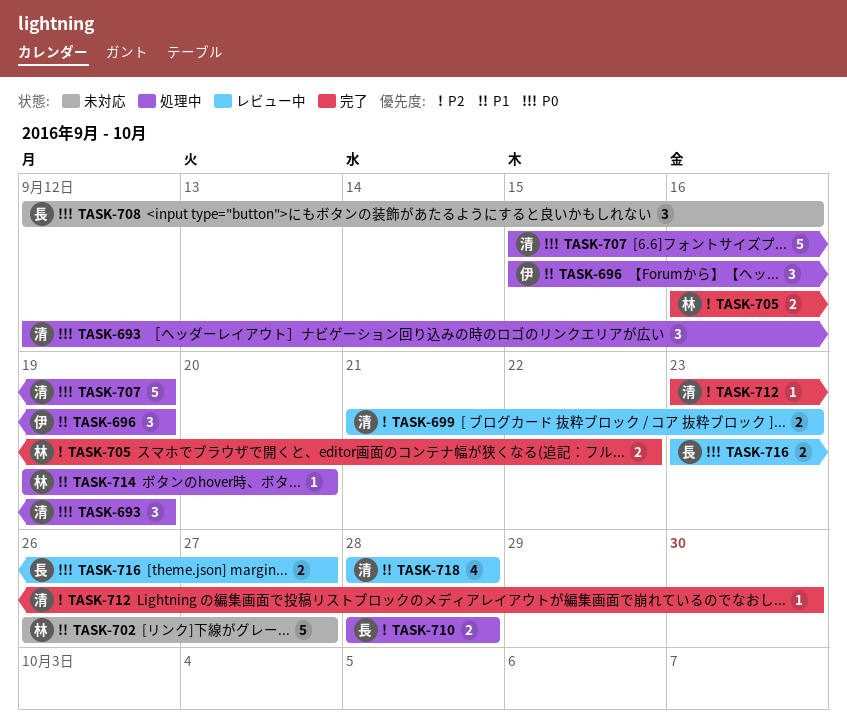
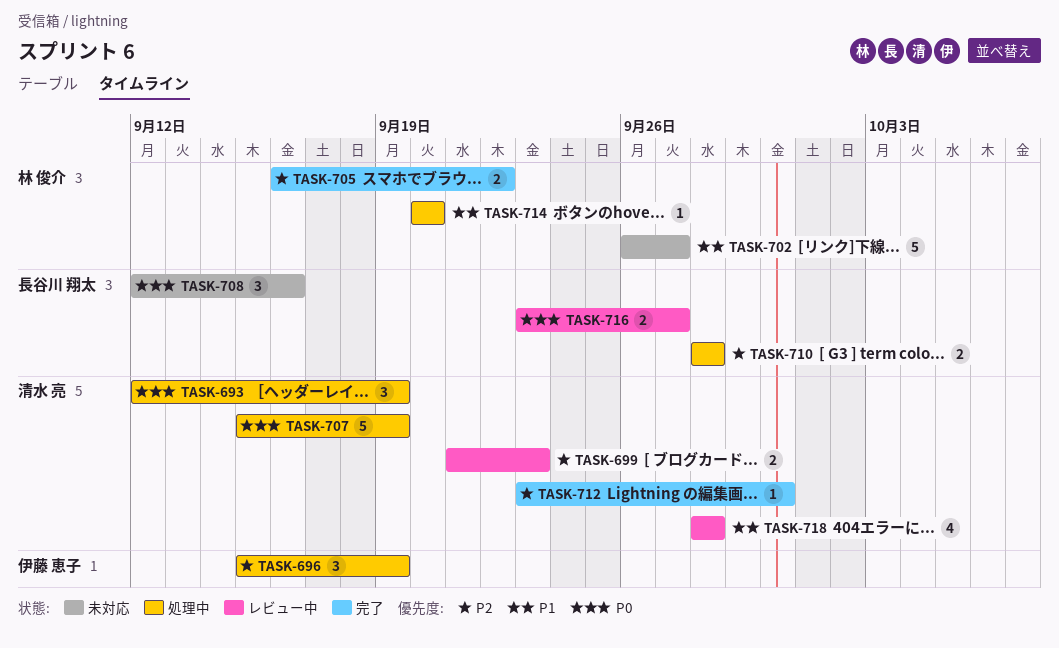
TASK-696, priority: P1 -> P2
TASK-714, start: Sep 19 -> Sep 20

